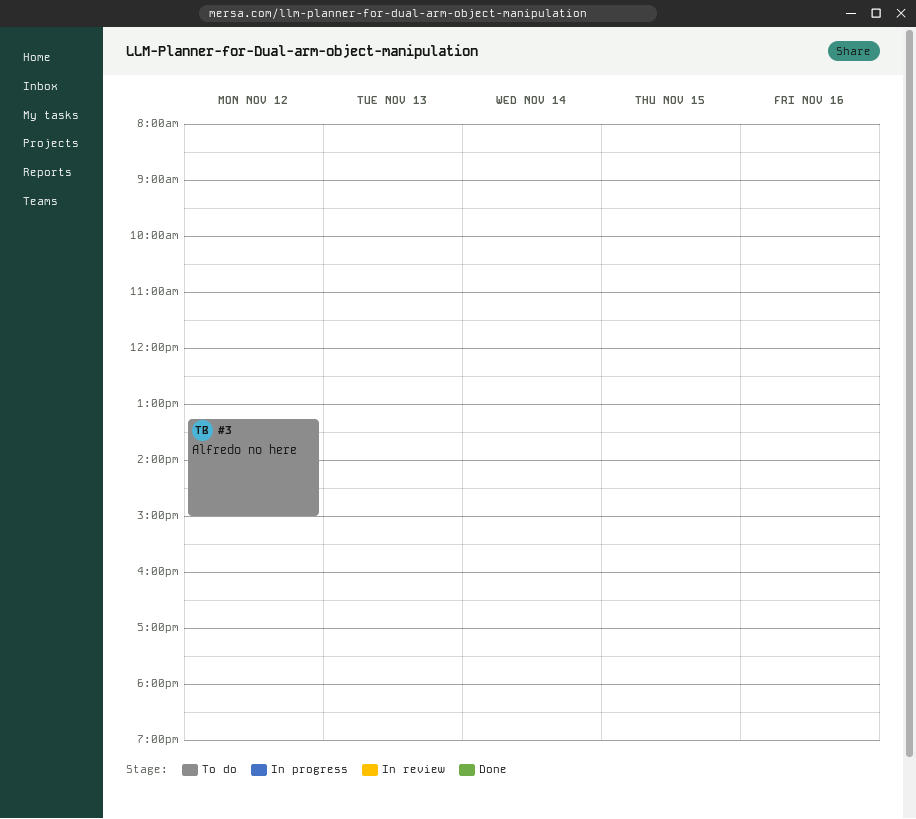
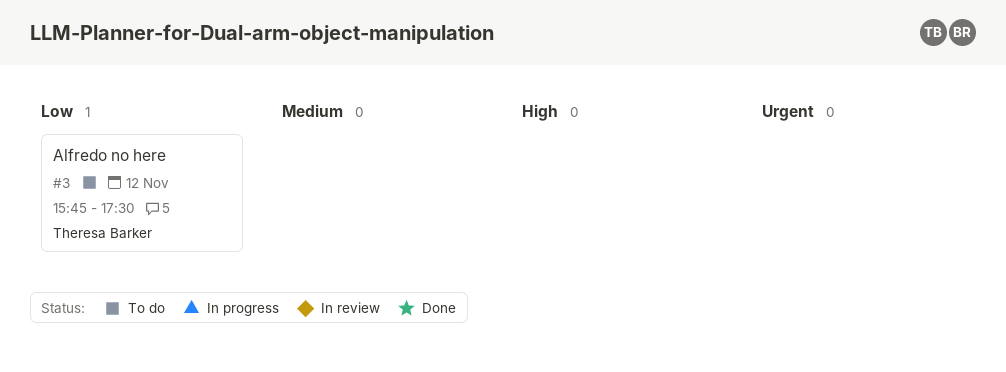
#3, begins: 13:15 -> 15:45
#3, ends: 15:00 -> 17:30

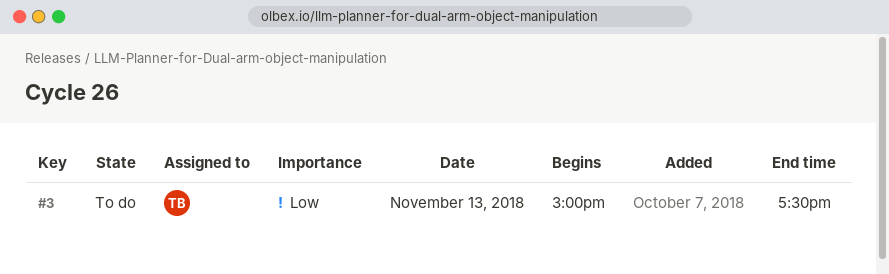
#3, day: Nov 12 -> Nov 13
#3, begins: 15:45 -> 15:00

